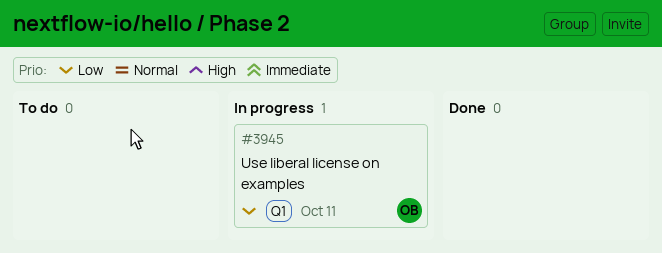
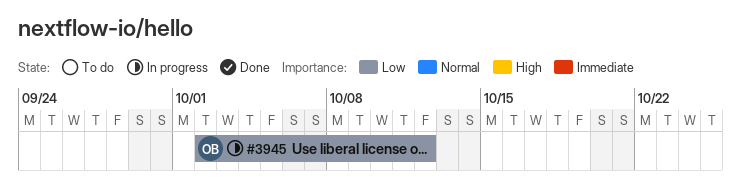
#3945, due: Oct 11 -> Oct 12

